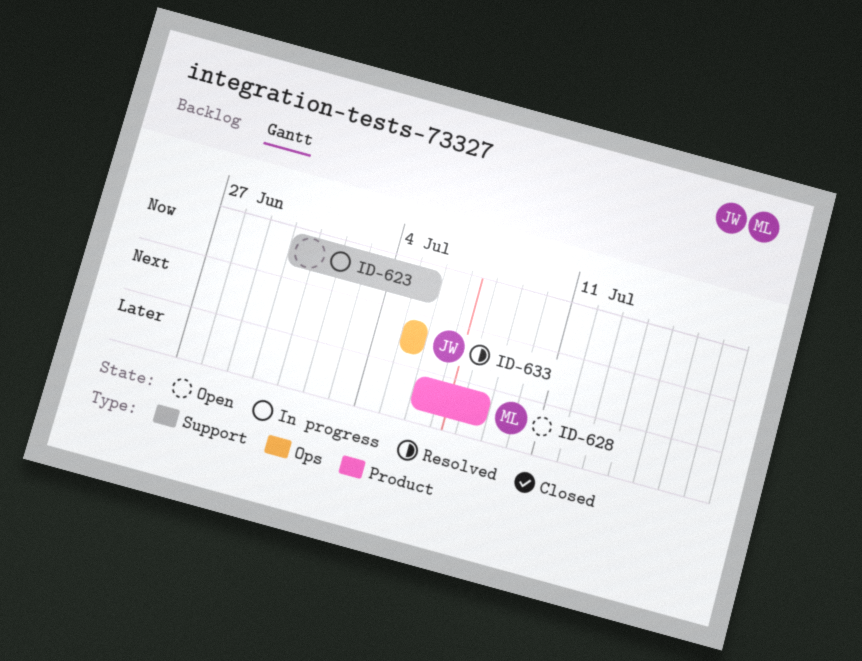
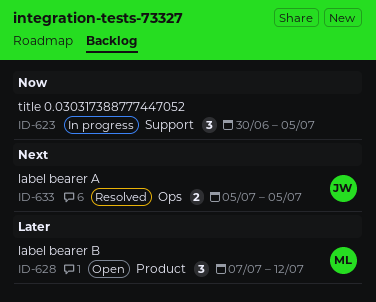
ID-628, start: Jul 6 -> Jul 7
ID-628, due: Jul 8 -> Jul 12

